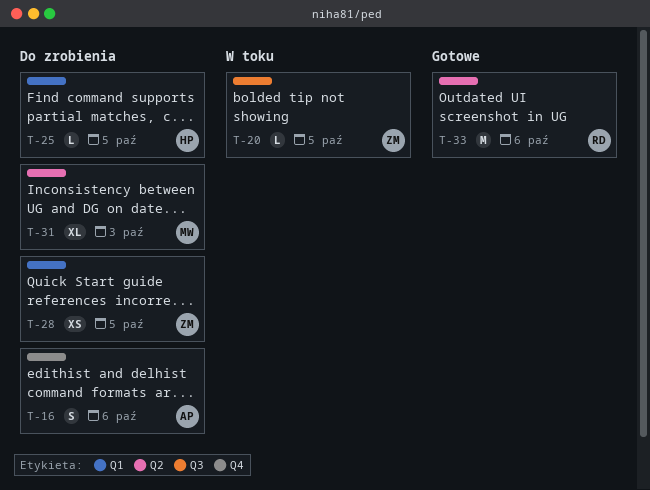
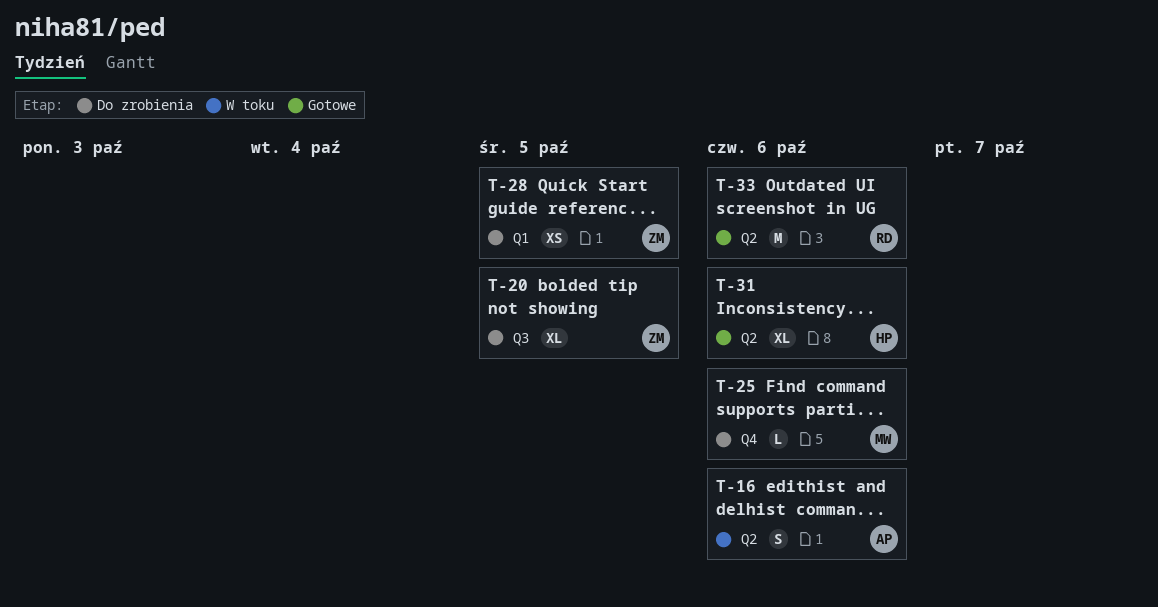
T-16, status: Do zrobienia -> W toku
T-16, label: Q4 -> Q2
T-20, status: W toku -> Do zrobienia
T-20, estimate: L -> XL
T-25, owner: HP -> MW
T-25, label: Q1 -> Q4
T-25, due: Oct 5 -> Oct 6
T-31, status: Do zrobienia -> Gotowe
T-31, owner: MW -> HP
T-31, due: Oct 3 -> Oct 6

